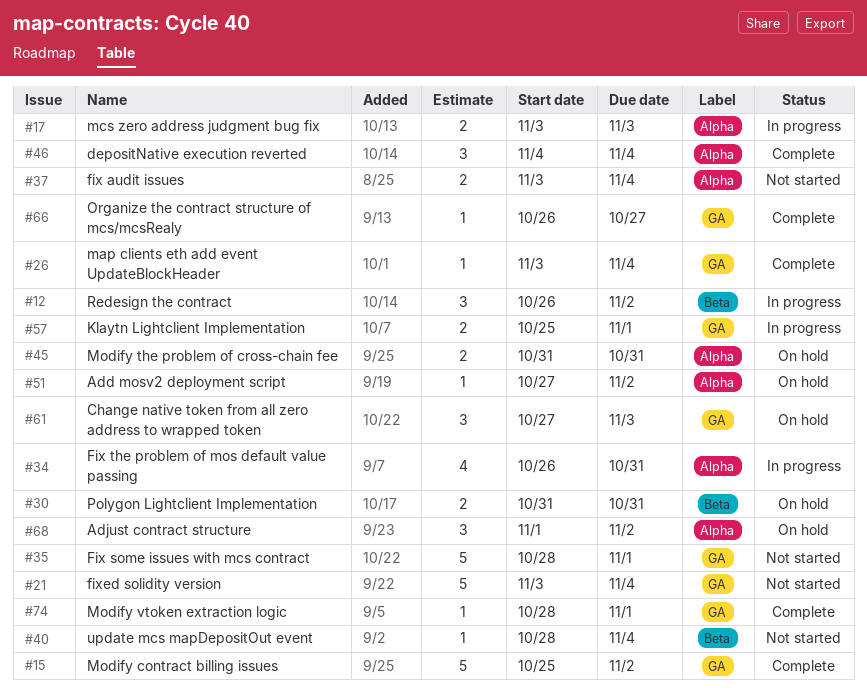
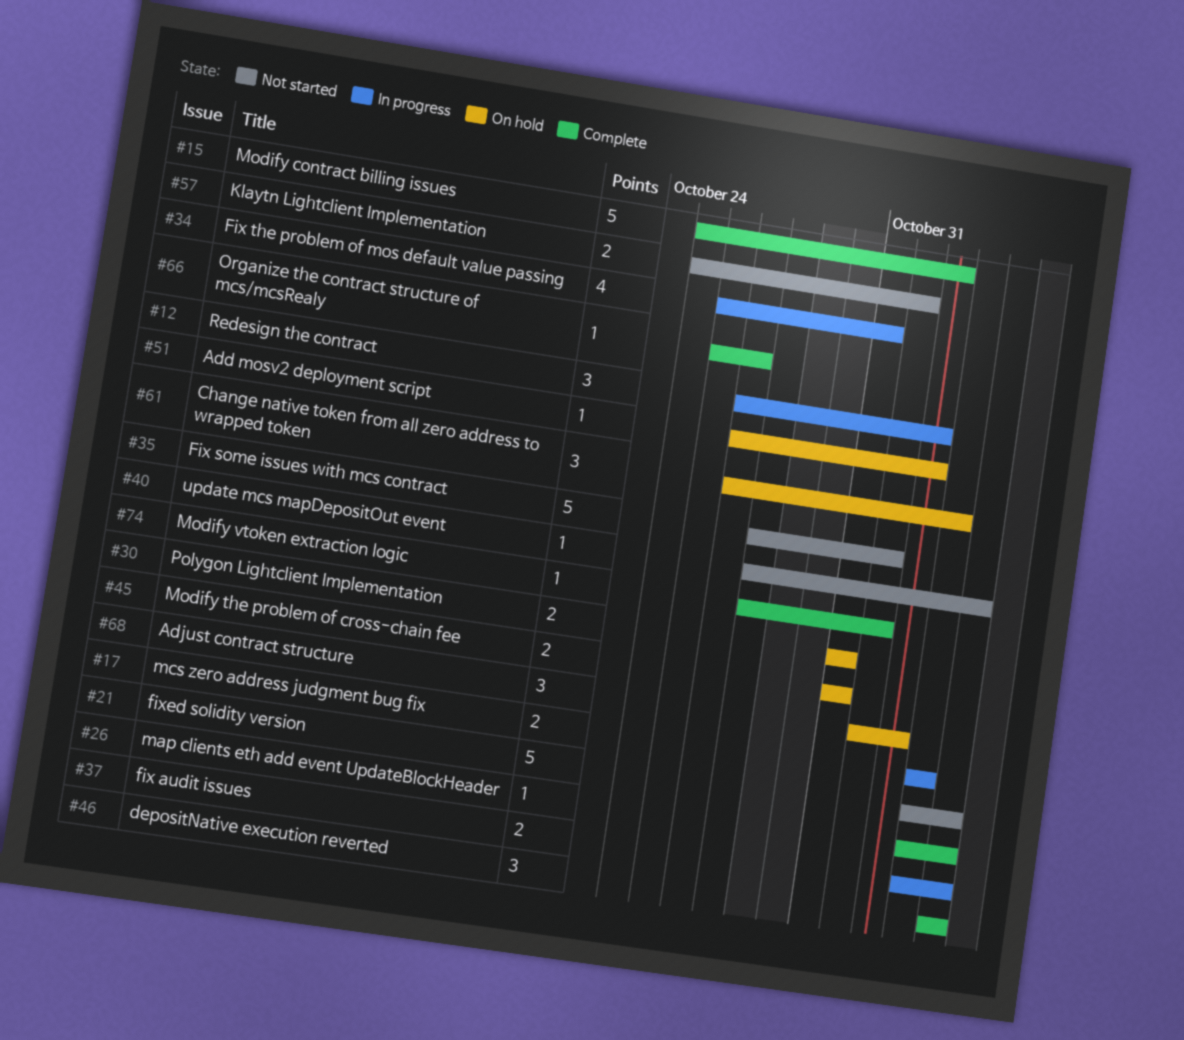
#12, start: Oct 26 -> Oct 27
#37, status: Not started -> In progress
#57, status: In progress -> Not started

